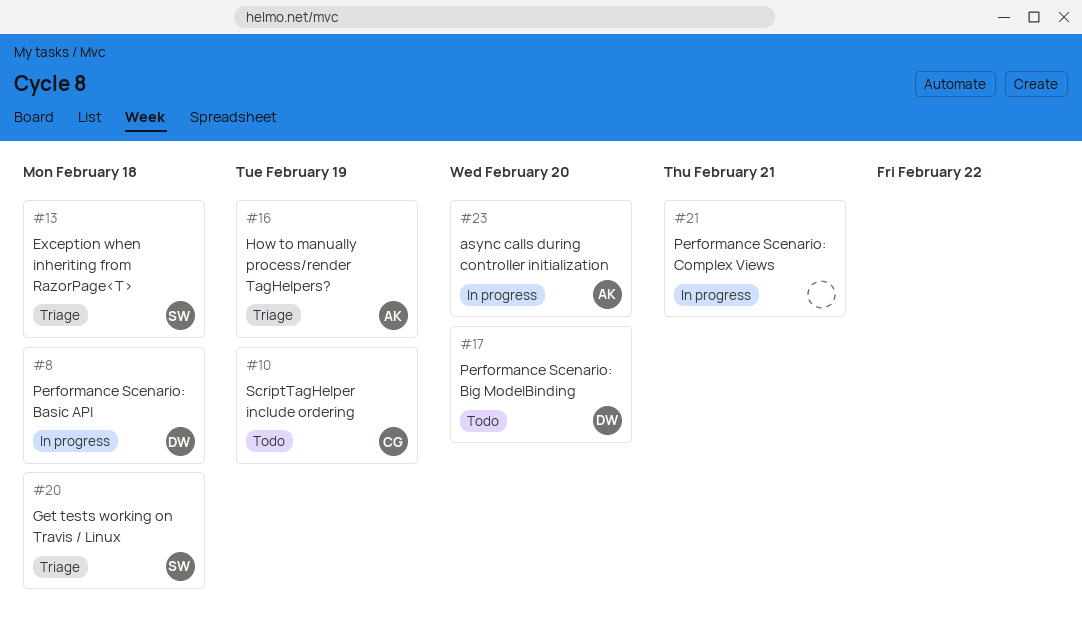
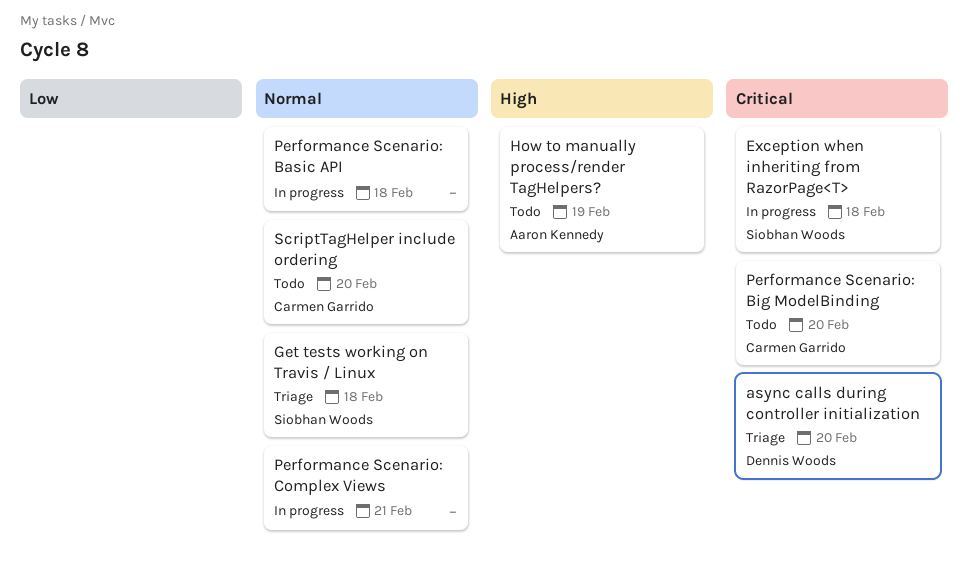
async calls during controller initialization, status: In progress -> Triage
async calls during controller initialization, owner: Aaron Kennedy -> Dennis Woods
Exception when inheriting from RazorPage<T>, status: Triage -> In progress
How to manually process/render TagHelpers?, status: Triage -> Todo
Performance Scenario: Basic API, owner: Dennis Woods -> none
Performance Scenario: Big ModelBinding, owner: Dennis Woods -> Carmen Garrido
ScriptTagHelper include ordering, due: Feb 19 -> Feb 20

